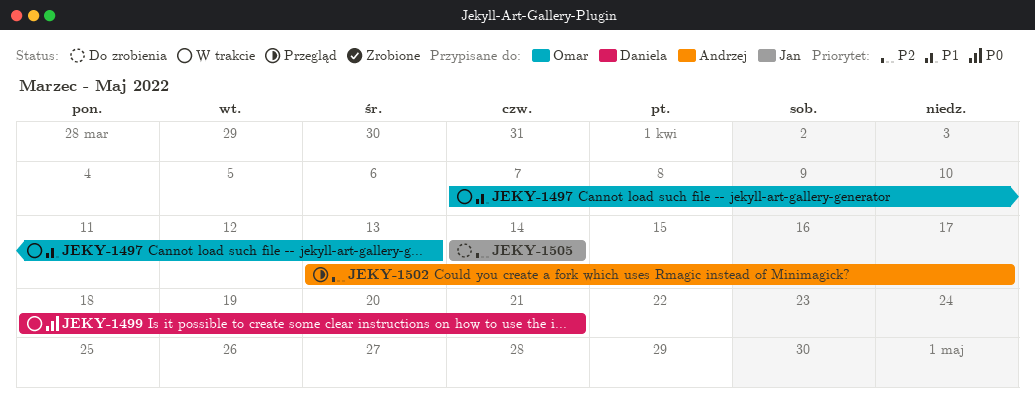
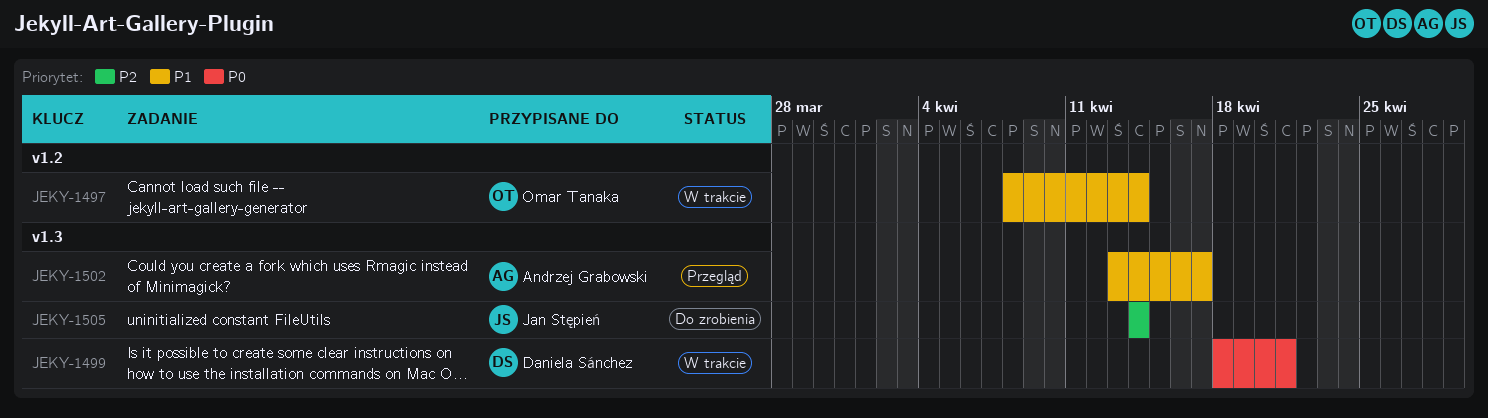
JEKY-1497, start: Apr 7 -> Apr 8
JEKY-1497, due: Apr 13 -> Apr 14
JEKY-1502, priority: P2 -> P1

